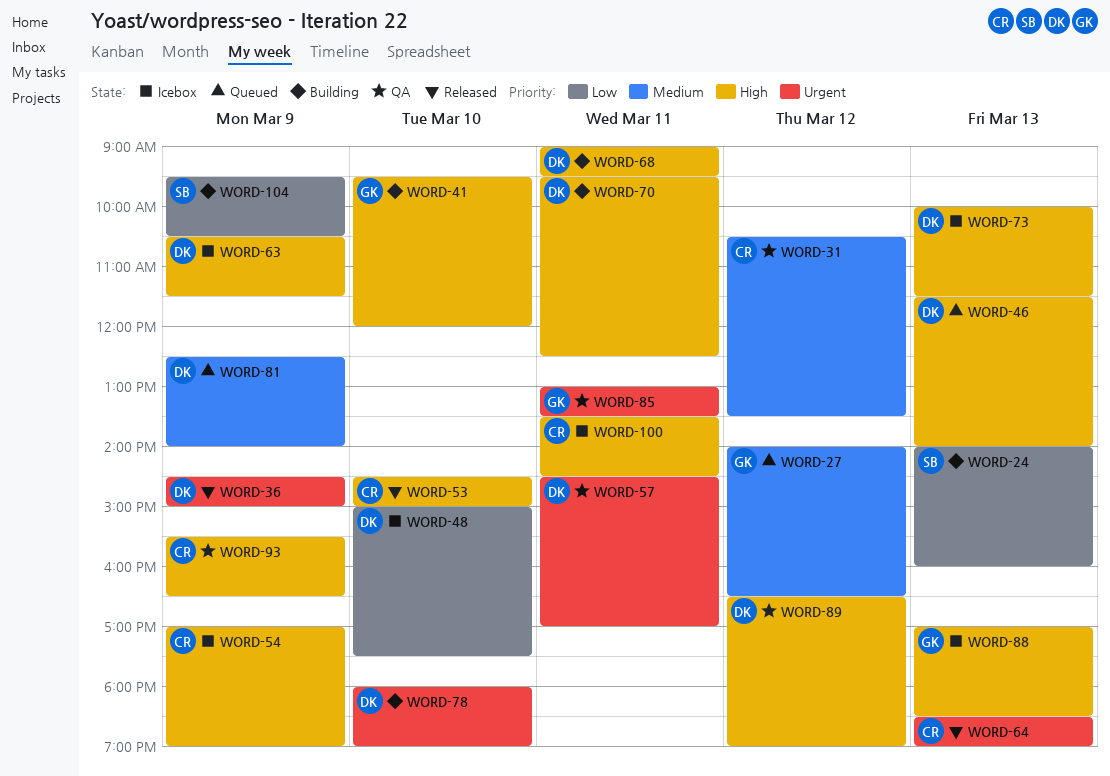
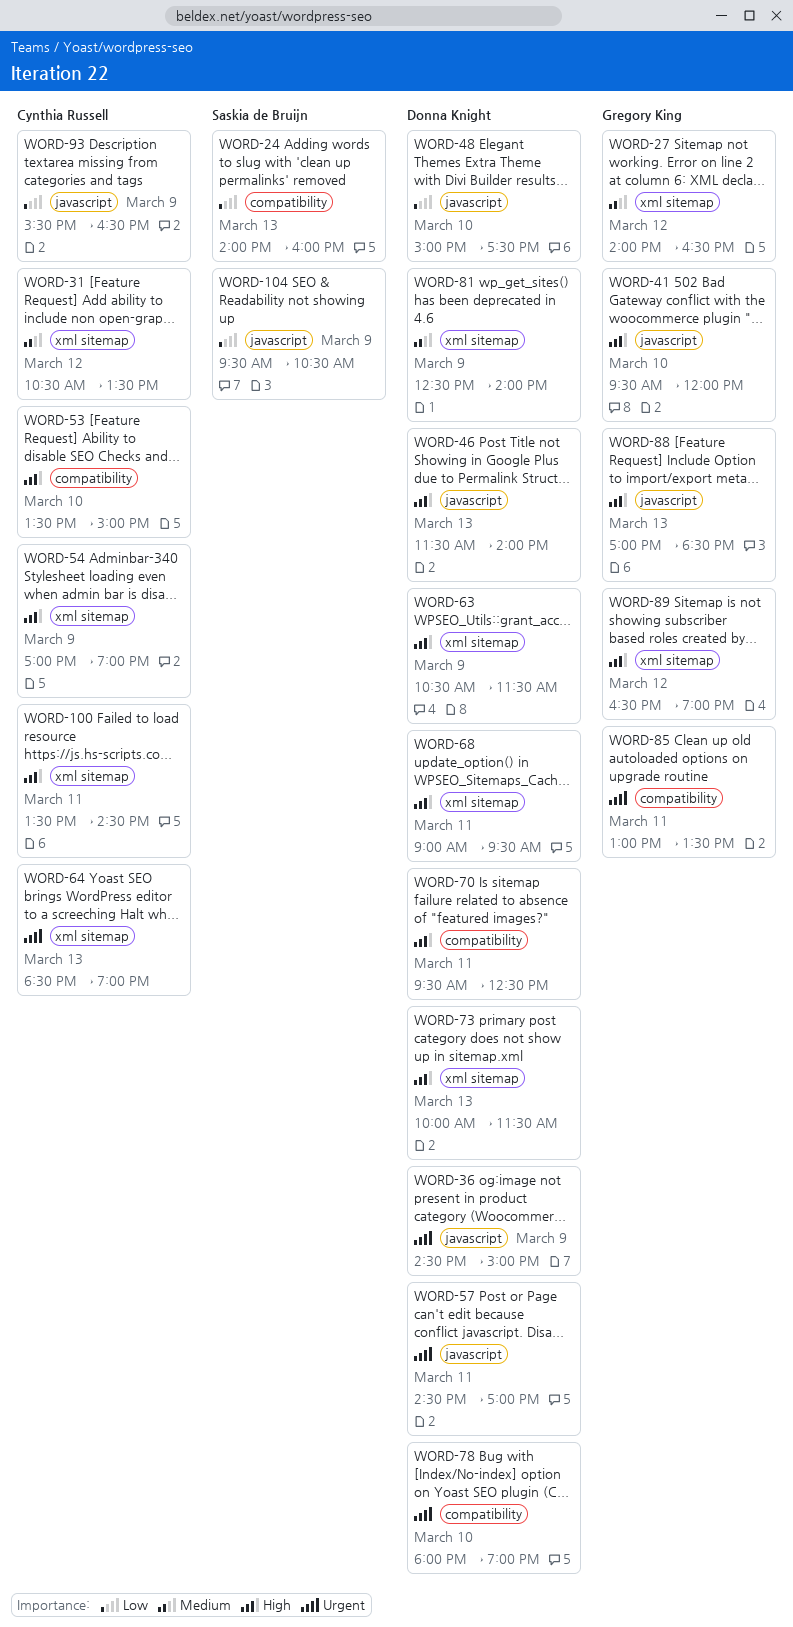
WORD-53, begins: 14:30 -> 13:30
WORD-89, owner: Donna Knight -> Gregory King
WORD-93, priority: High -> Low

